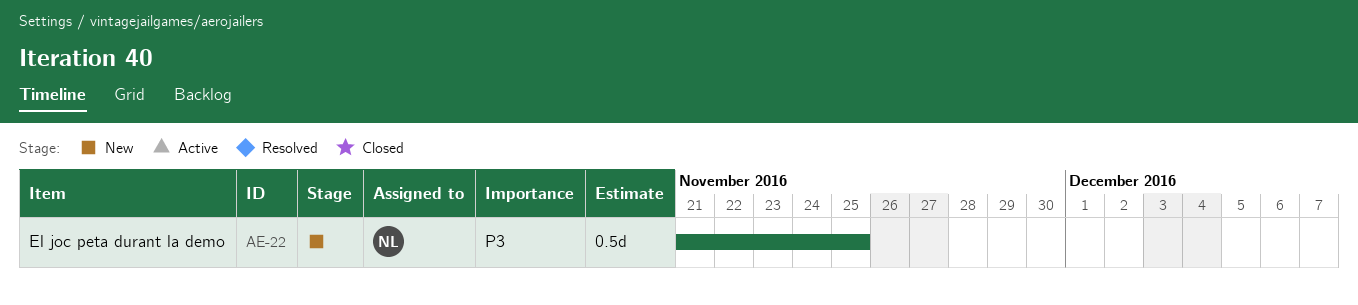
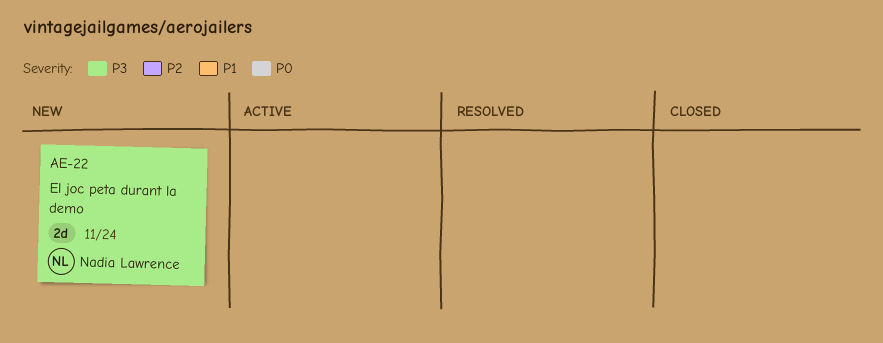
AE-22, estimate: 0.5d -> 2d
AE-22, due: Nov 25 -> Nov 24

